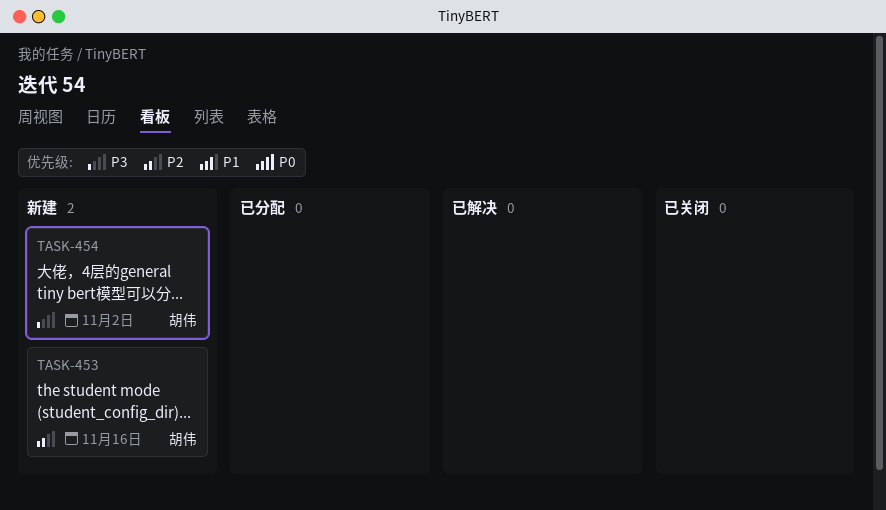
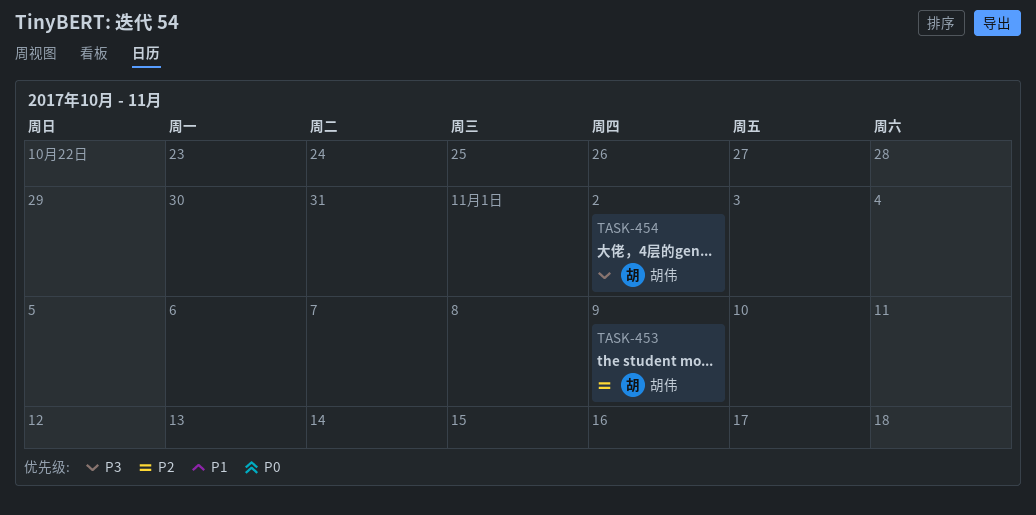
TASK-453, due: Nov 16 -> Nov 9

